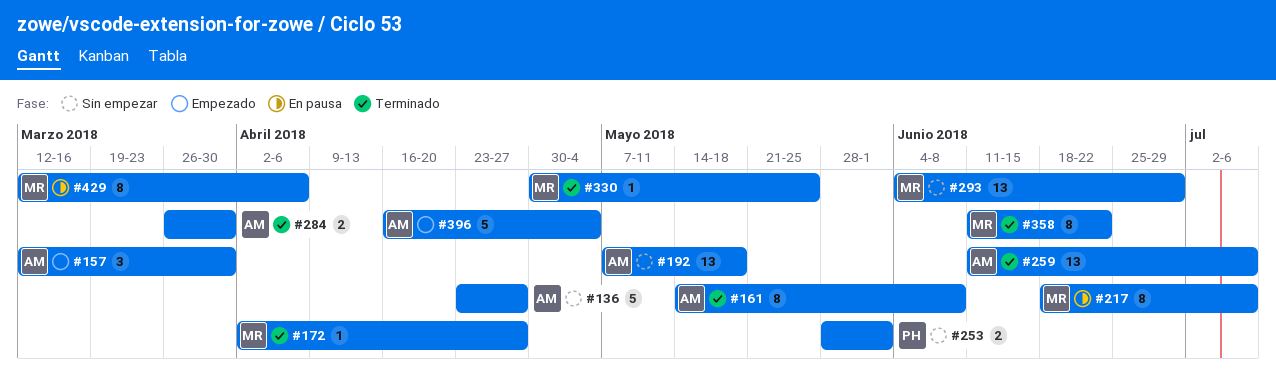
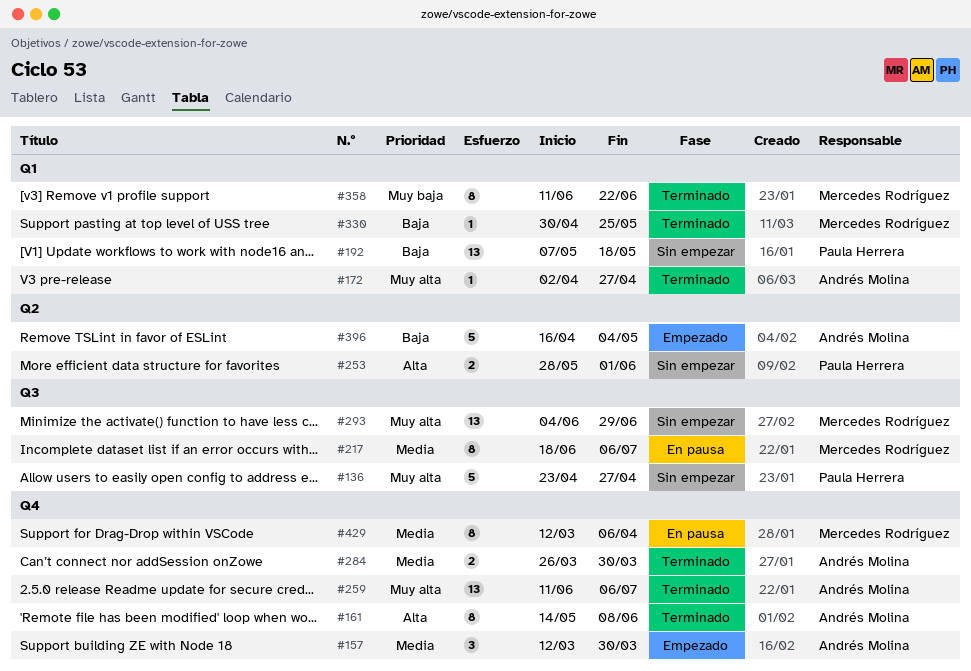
#136, owner: Andrés Molina -> Paula Herrera
#172, owner: Mercedes Rodríguez -> Andrés Molina
#192, owner: Andrés Molina -> Paula Herrera

